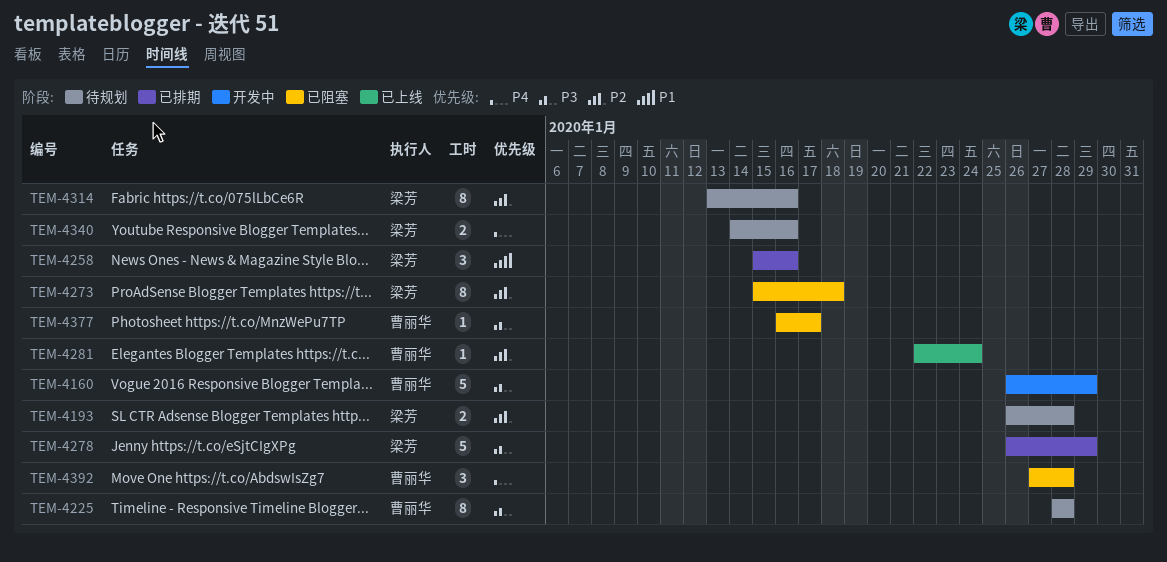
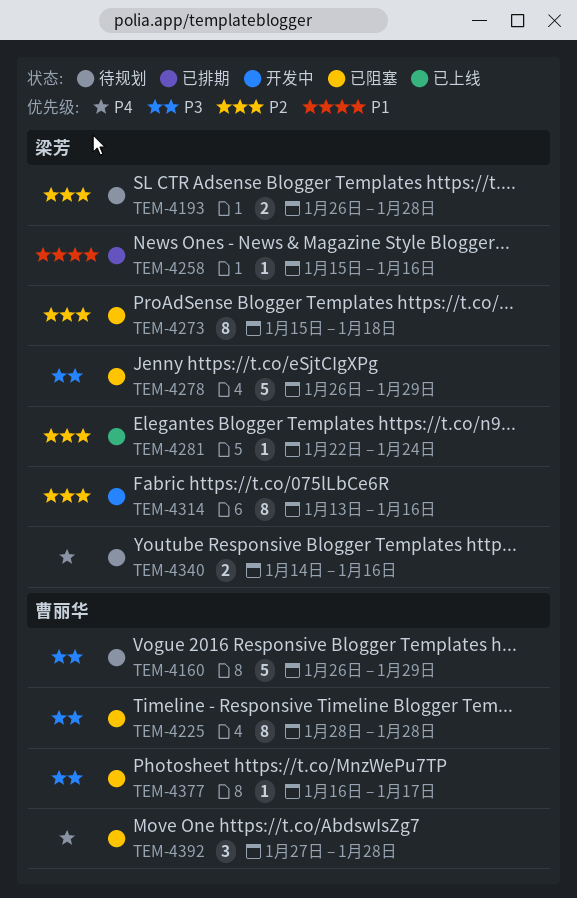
TEM-4160, status: 开发中 -> 待规划
TEM-4225, status: 待规划 -> 已阻塞
TEM-4258, estimate: 3 -> 1
TEM-4278, status: 已排期 -> 已阻塞
TEM-4281, owner: 曹丽华 -> 梁芳
TEM-4314, status: 待规划 -> 开发中

